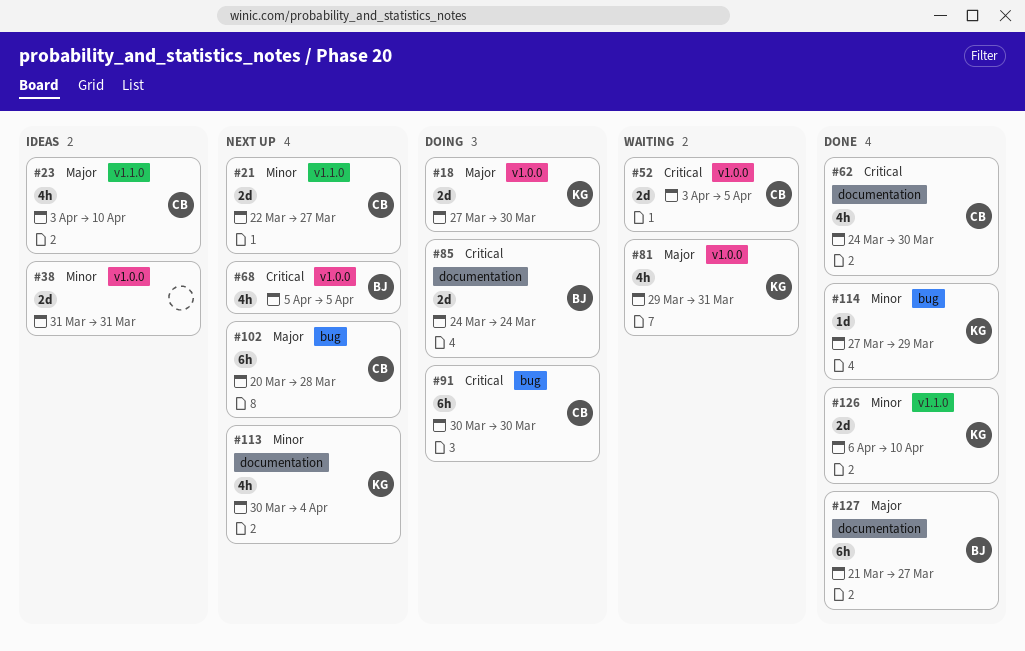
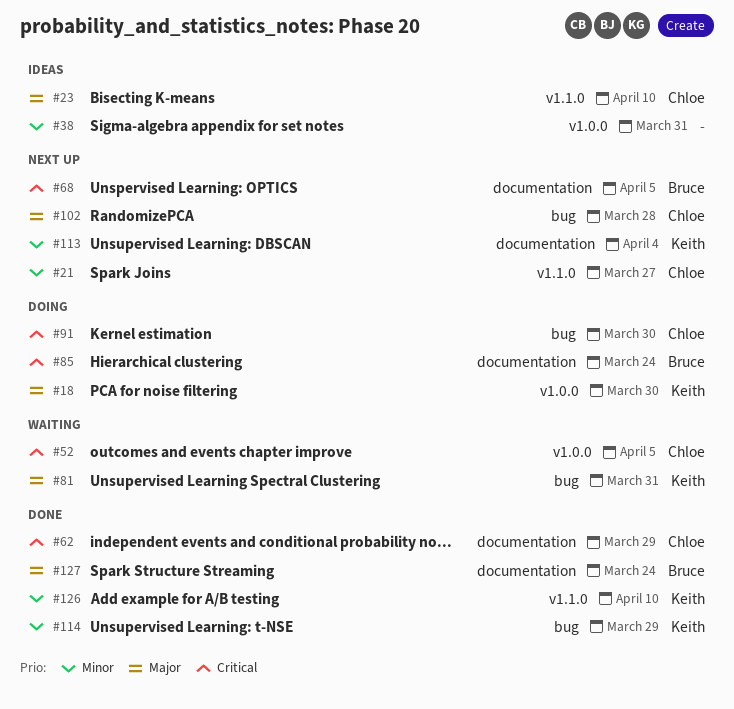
#62, due: Mar 30 -> Mar 29
#68, label: v1.0.0 -> documentation
#81, label: v1.0.0 -> bug
#127, due: Mar 27 -> Mar 24

